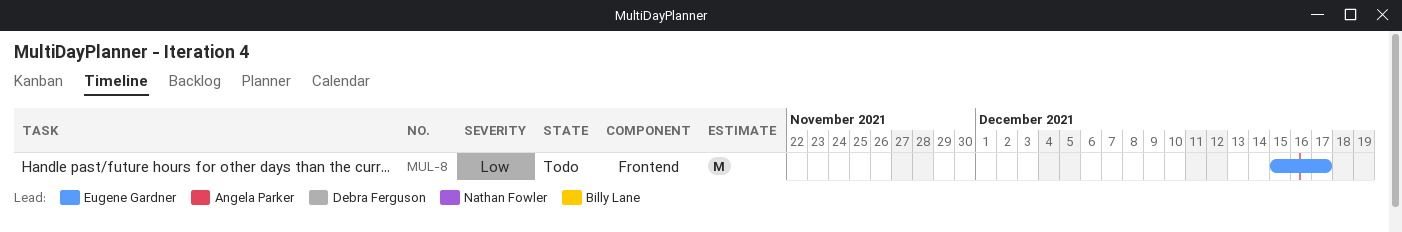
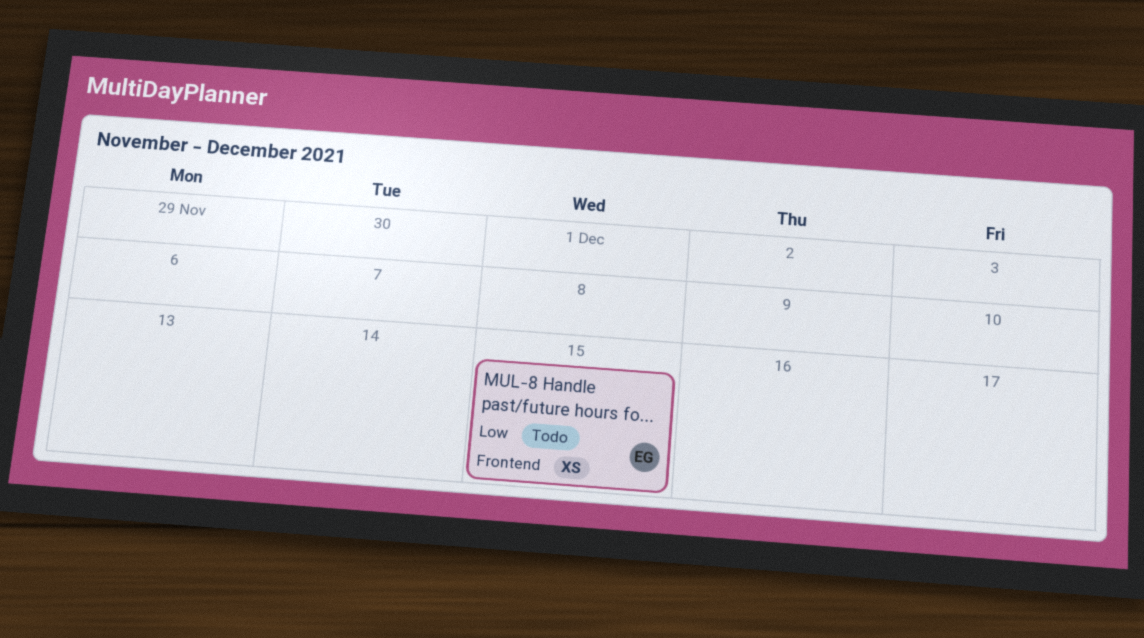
MUL-8, estimate: M -> XS
MUL-8, due: Dec 17 -> Dec 15

